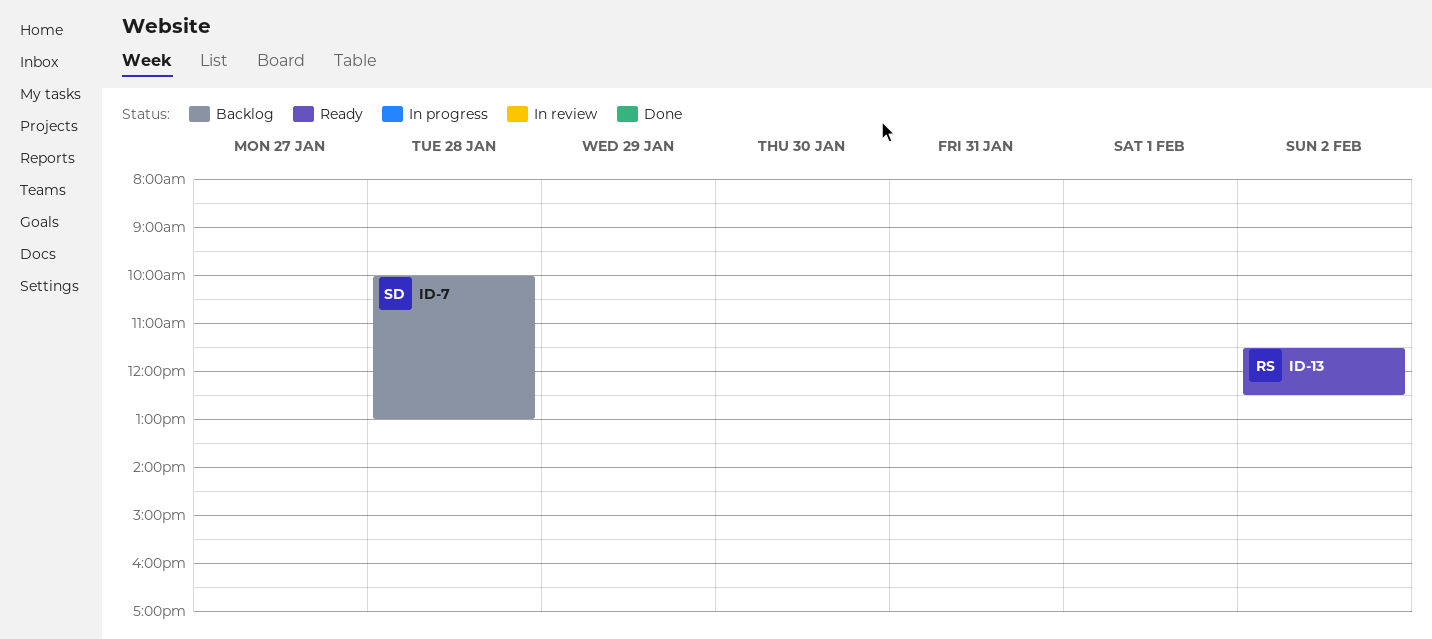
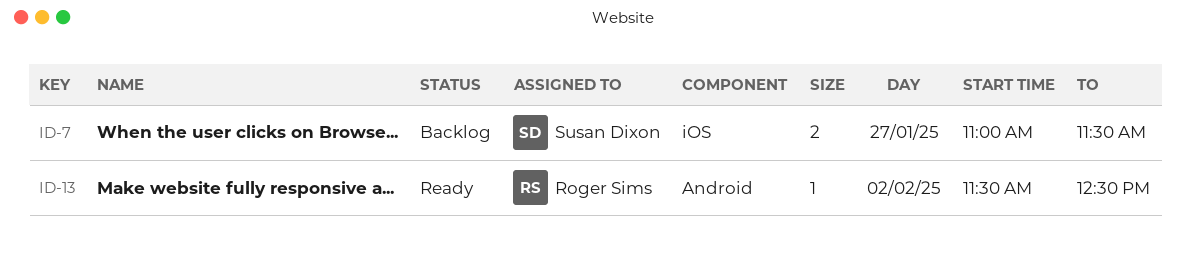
ID-7, day: Jan 28 -> Jan 27
ID-7, begins: 10:00 -> 11:00
ID-7, ends: 13:00 -> 11:30

